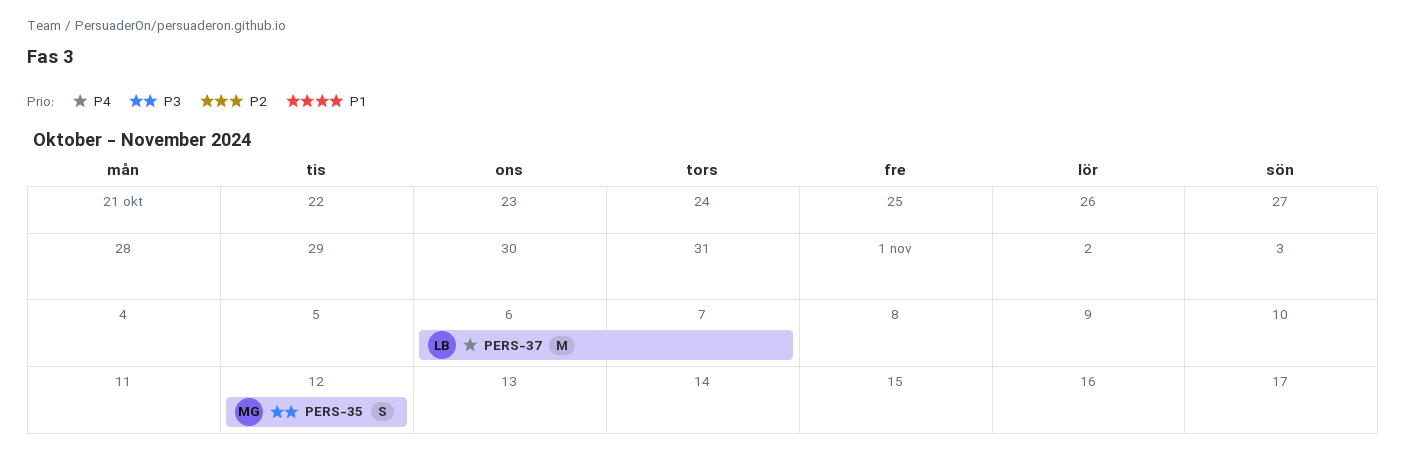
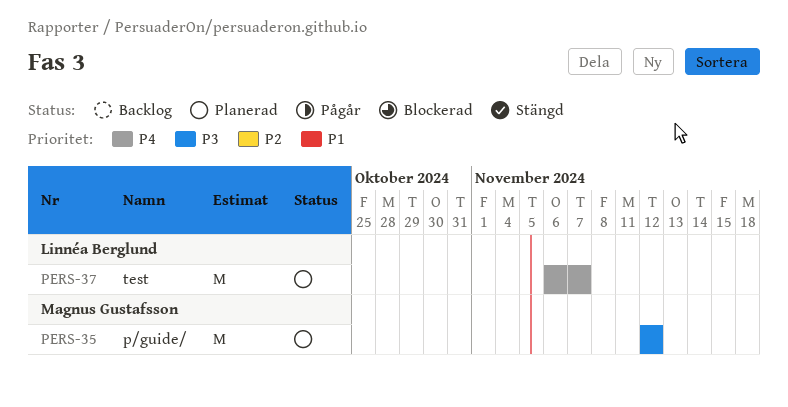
PERS-35, estimate: S -> M

